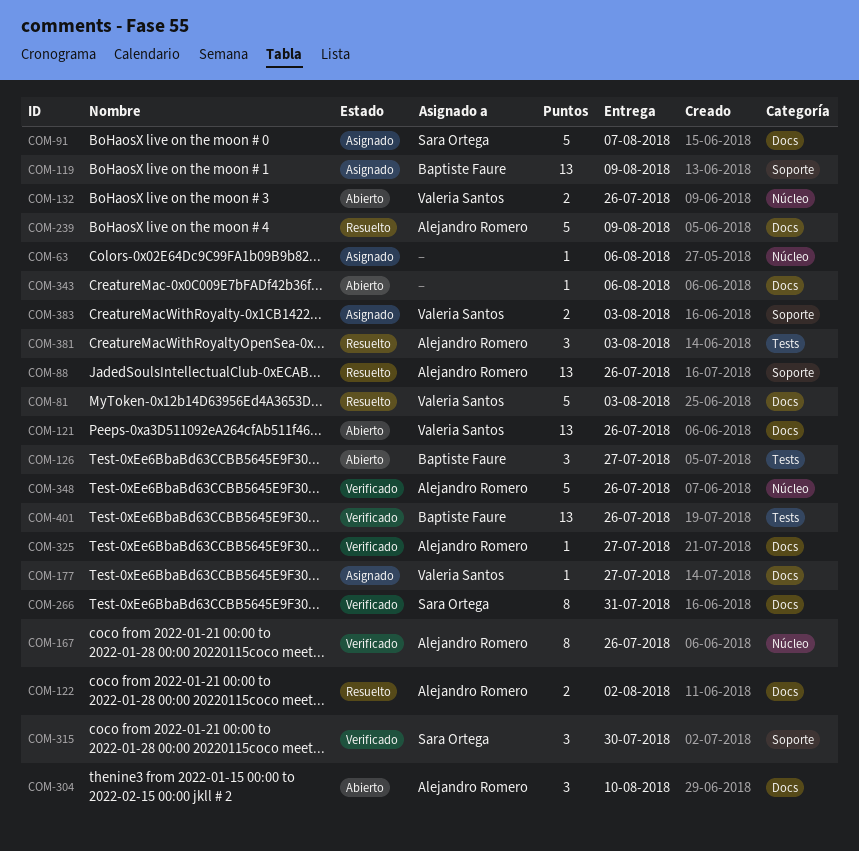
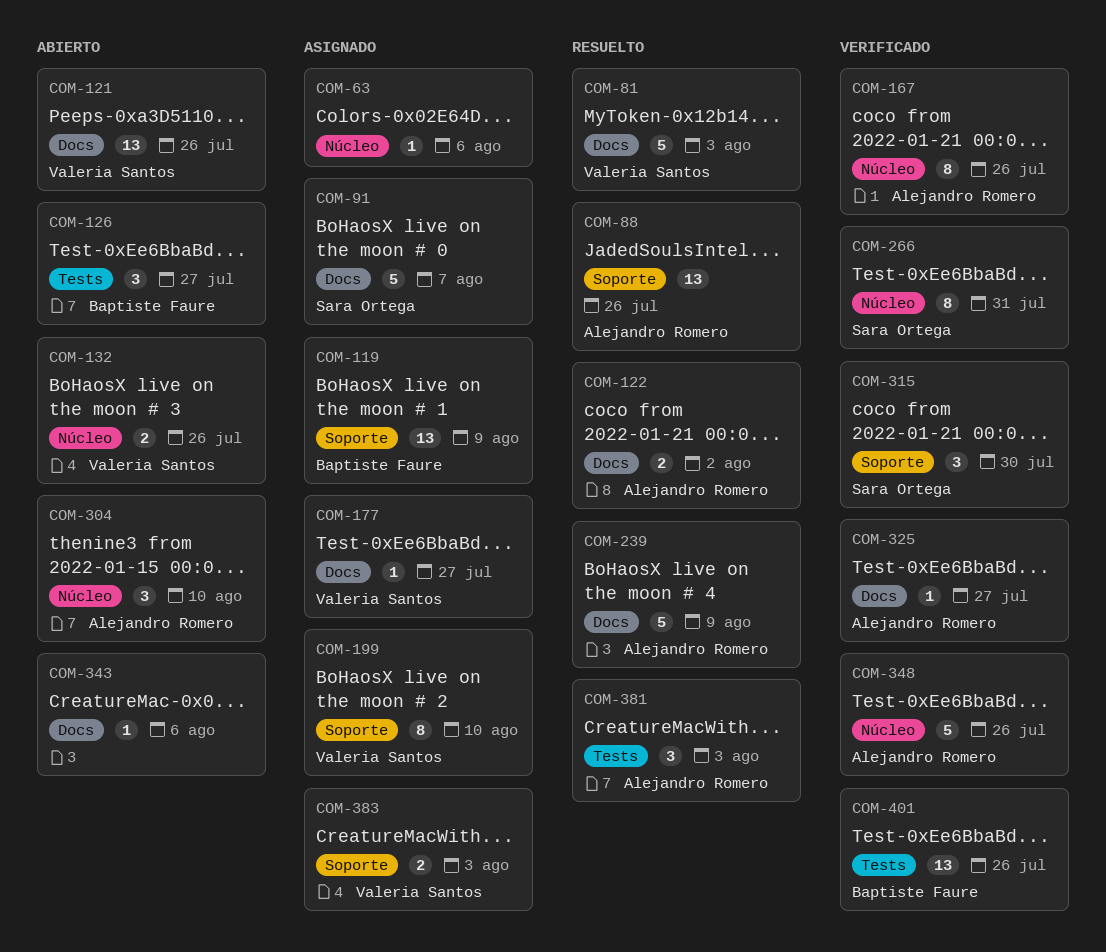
COM-199: none -> present
COM-266, label: Docs -> Núcleo
COM-304, label: Docs -> Núcleo

